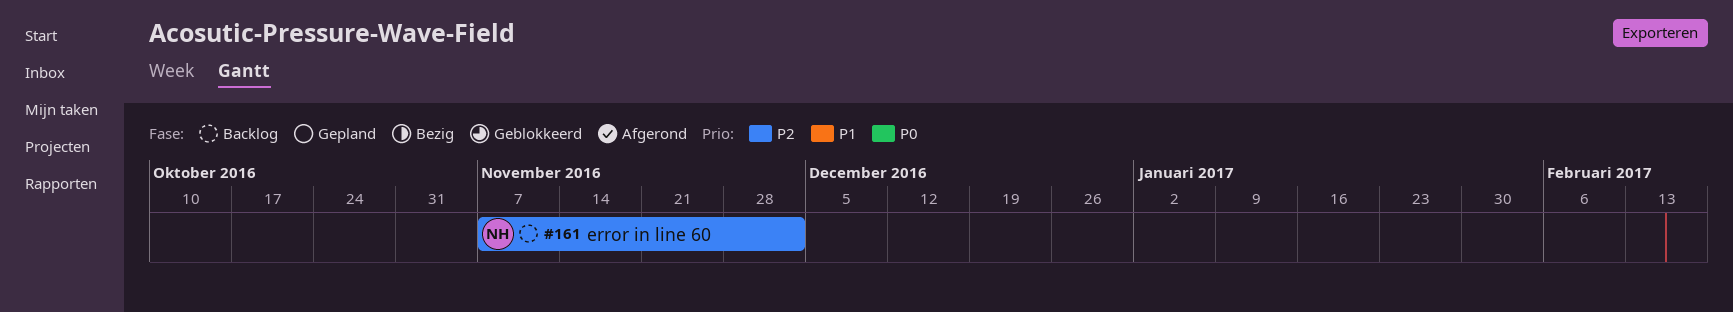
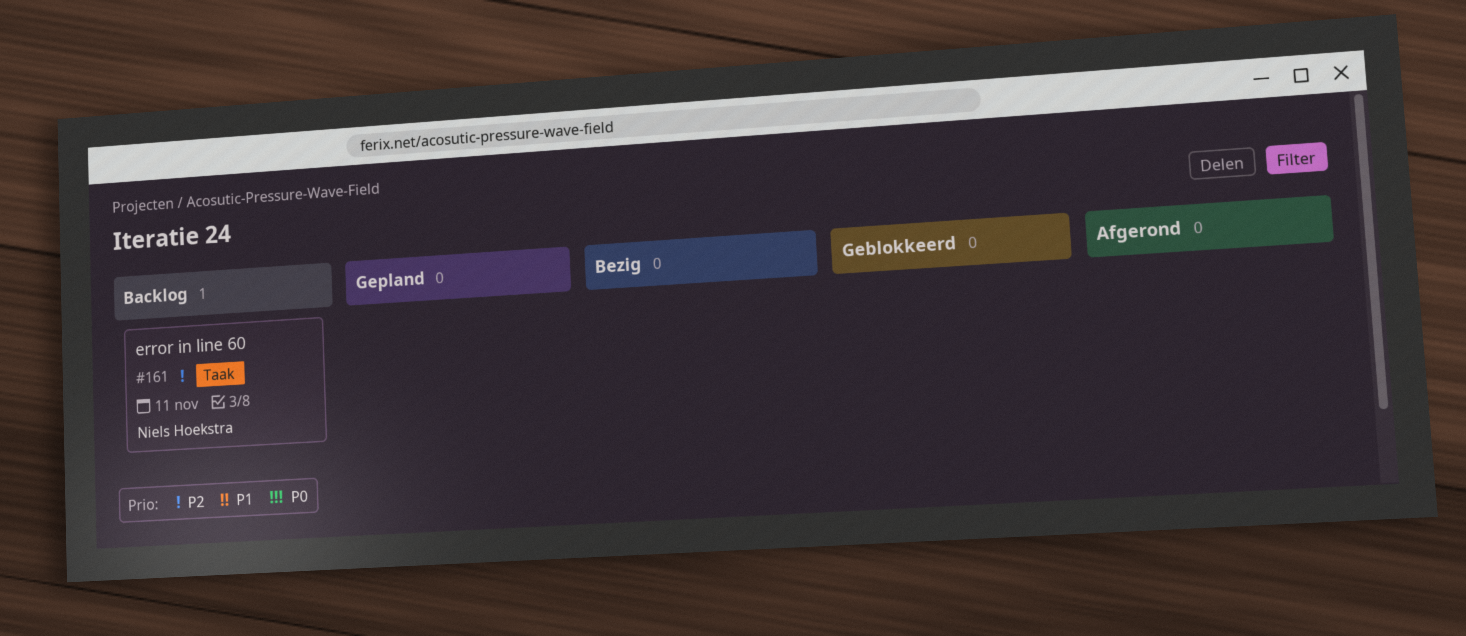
#161, due: Dec 2 -> Nov 11

